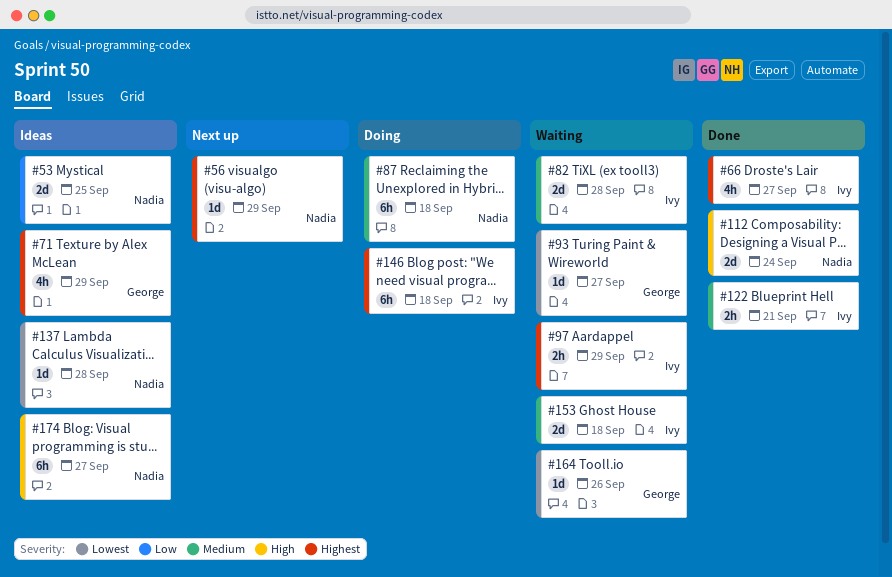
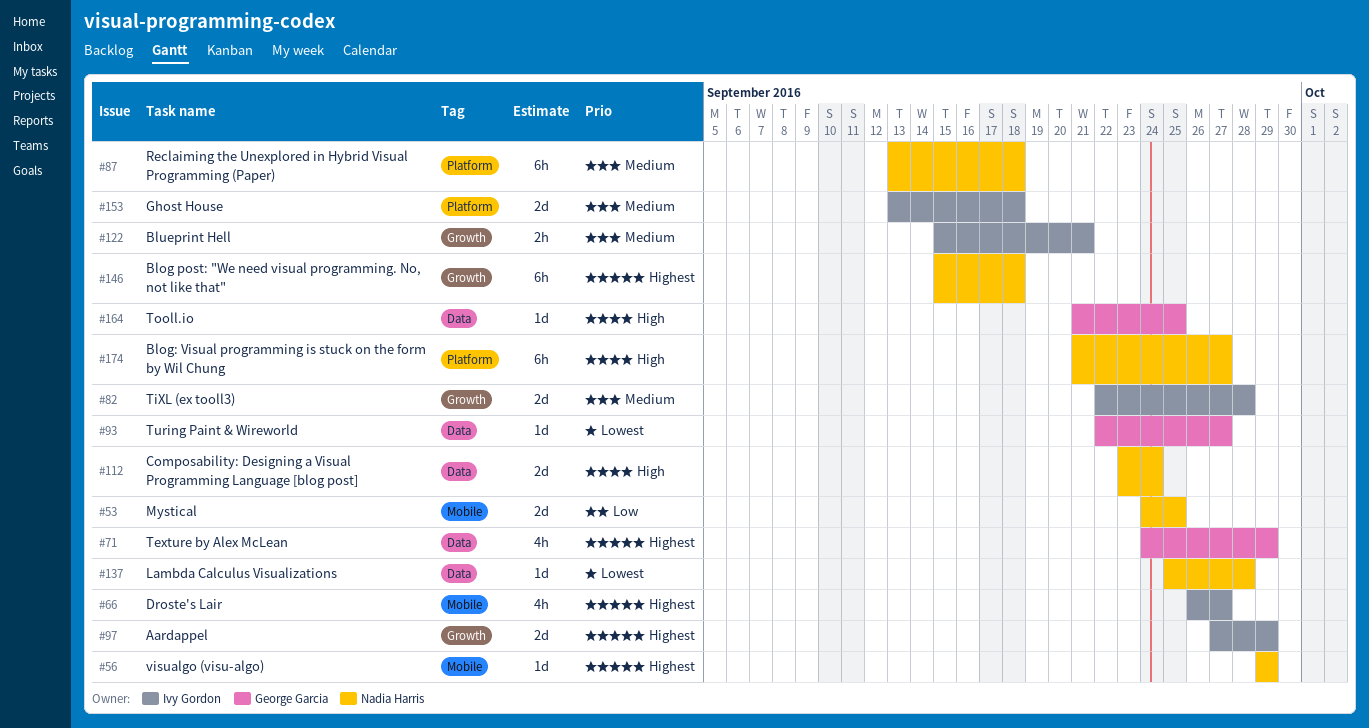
#97, estimate: 2h -> 2d
#146, owner: Ivy Gordon -> Nadia Harris
#164, priority: Lowest -> High
#164, due: Sep 26 -> Sep 25

